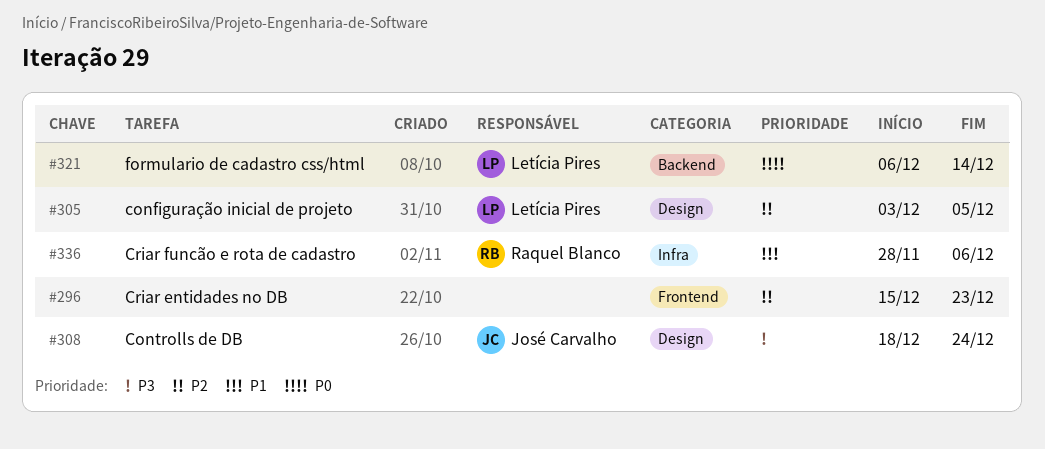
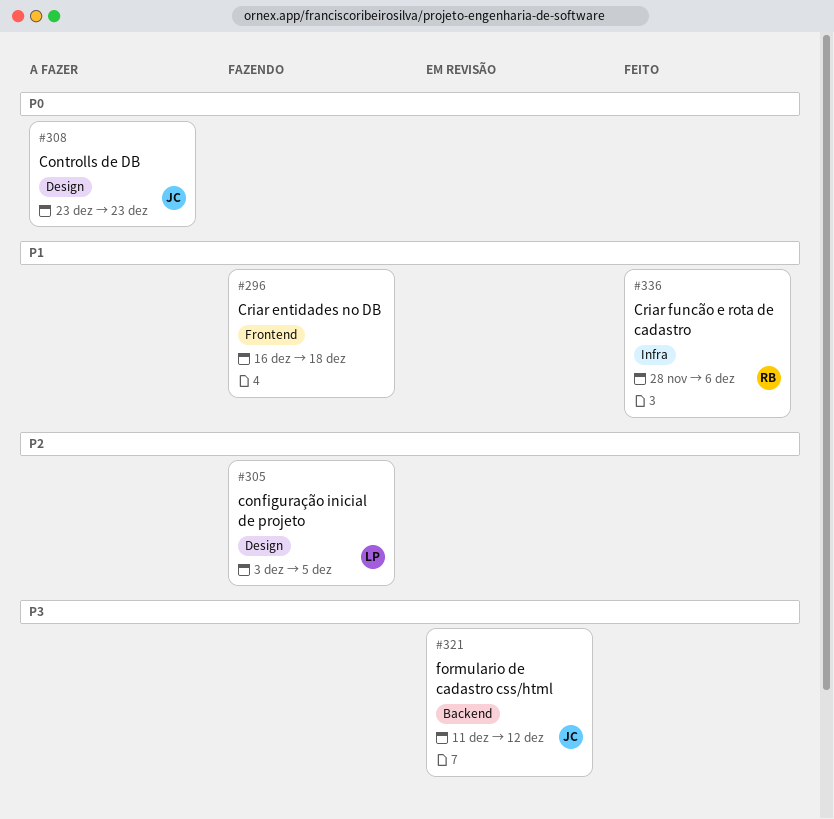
#296, priority: P2 -> P1
#296, start: Dec 15 -> Dec 16
#296, due: Dec 23 -> Dec 18
#308, priority: P3 -> P0
#308, start: Dec 18 -> Dec 23
#308, due: Dec 24 -> Dec 23
#321, owner: Letícia Pires -> José Carvalho
#321, priority: P0 -> P3
#321, start: Dec 6 -> Dec 11
#321, due: Dec 14 -> Dec 12

